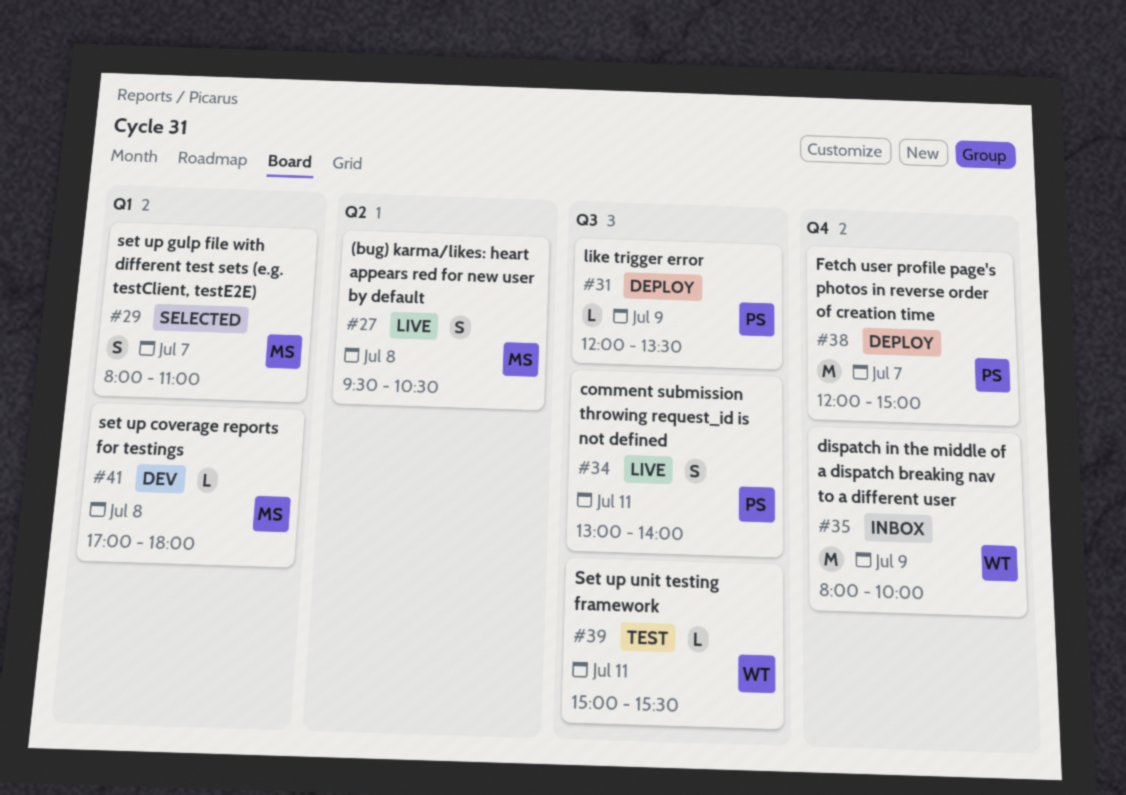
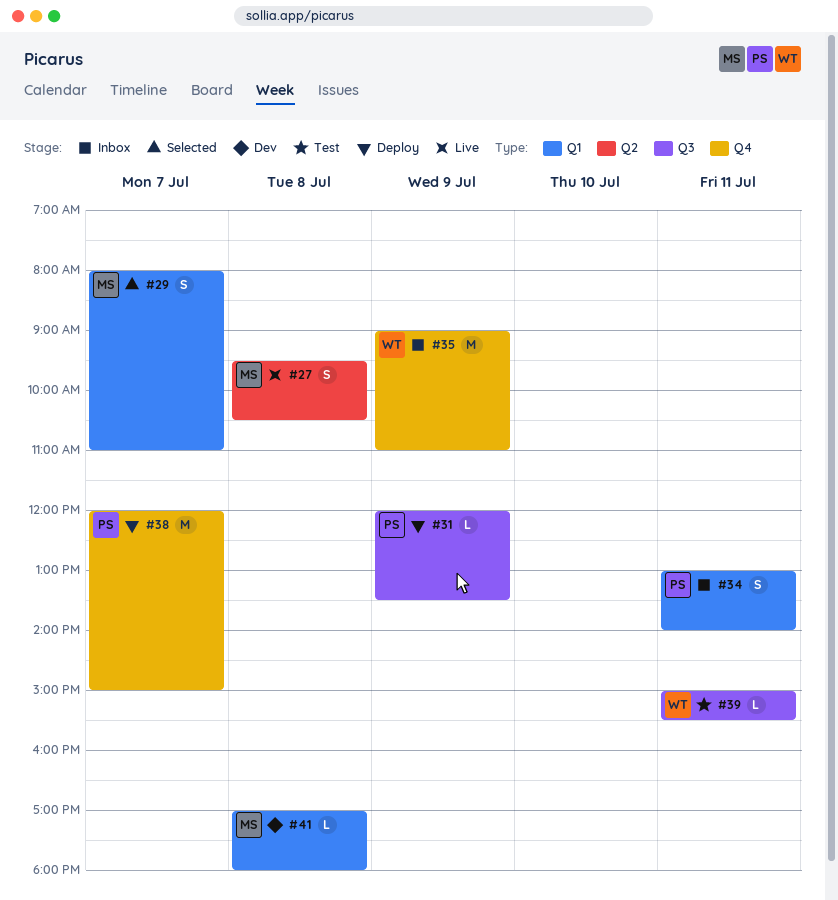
#34, status: Live -> Inbox
#34, label: Q3 -> Q1
#35, begins: 08:00 -> 09:00
#35, ends: 10:00 -> 11:00

